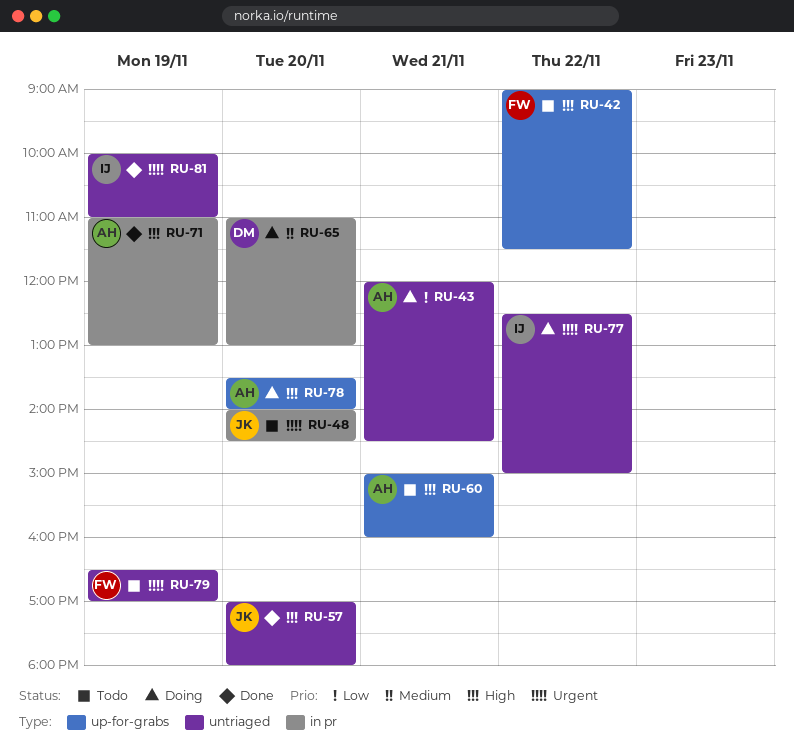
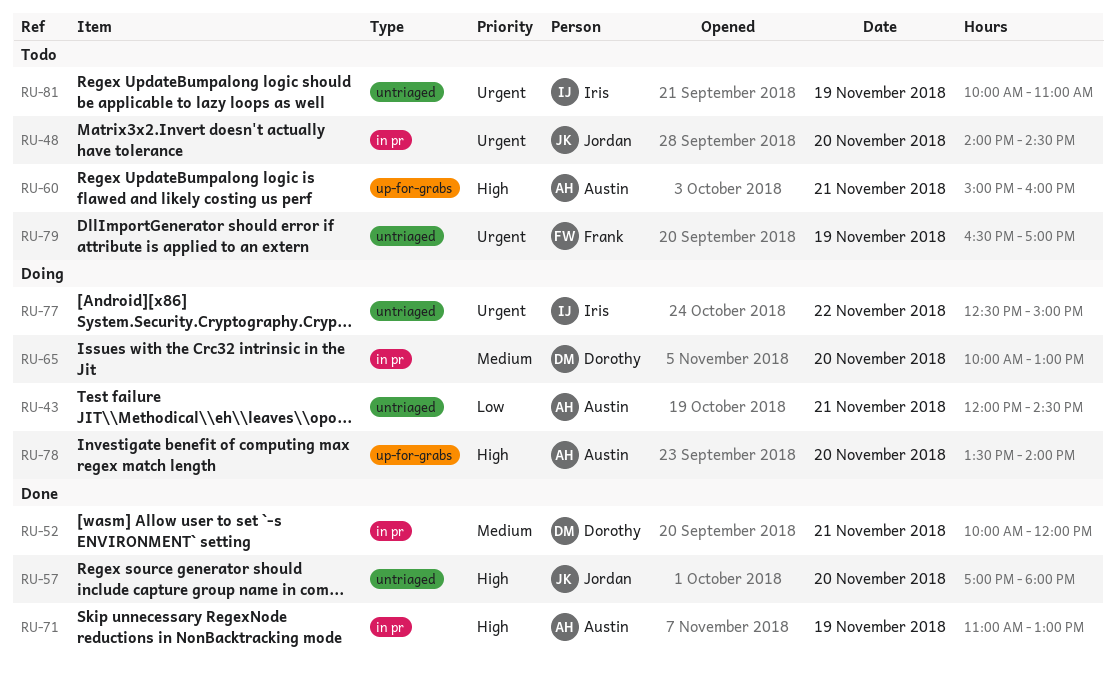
RU-42: present -> none
RU-52: none -> present
RU-65, begins: 11:00 -> 10:00
RU-81, status: Done -> Todo

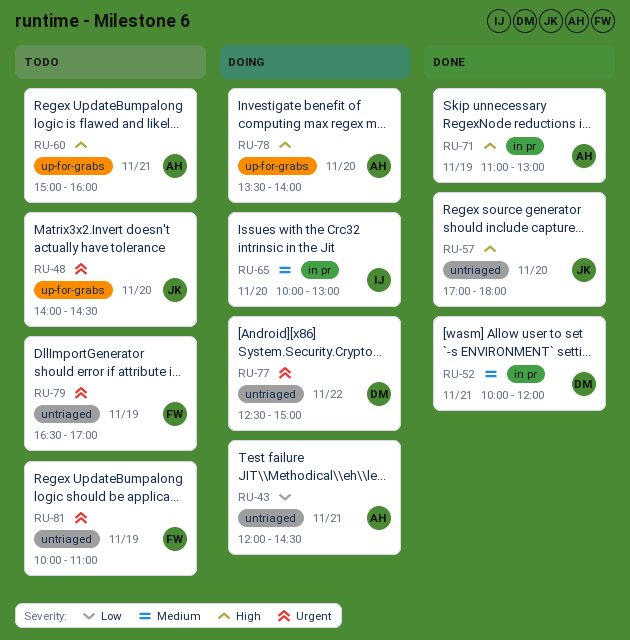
RU-48, label: in pr -> up-for-grabs
RU-65, owner: Dorothy -> Iris
RU-77, owner: Iris -> Dorothy
RU-81, owner: Iris -> Frank

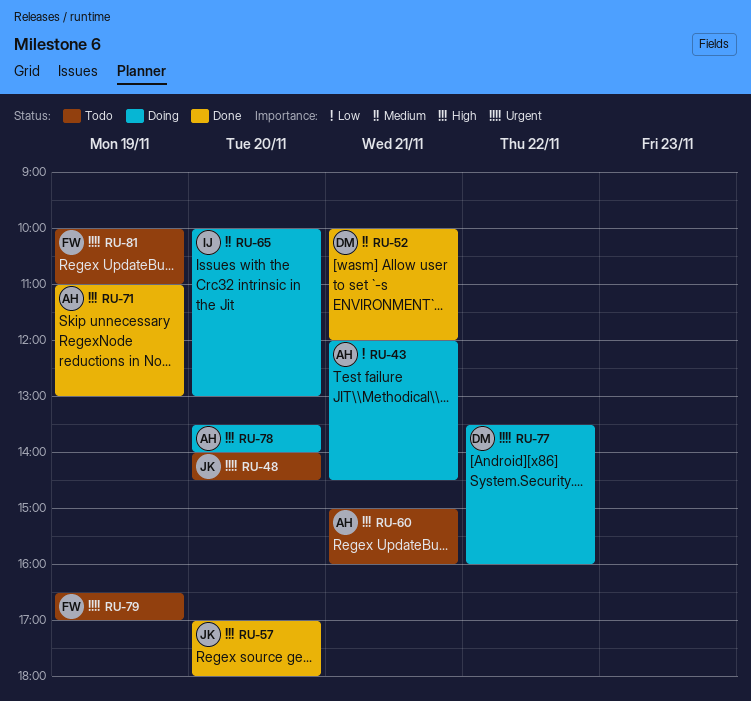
RU-77, begins: 12:30 -> 13:30
RU-77, ends: 15:00 -> 16:00

